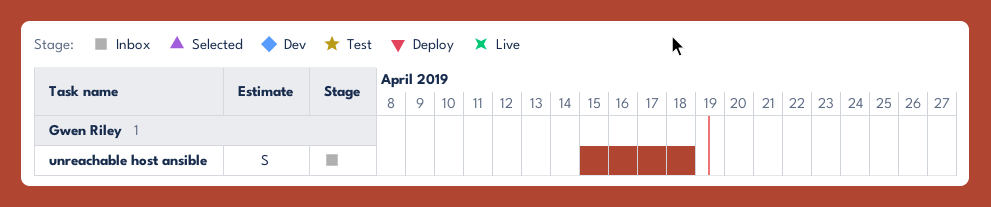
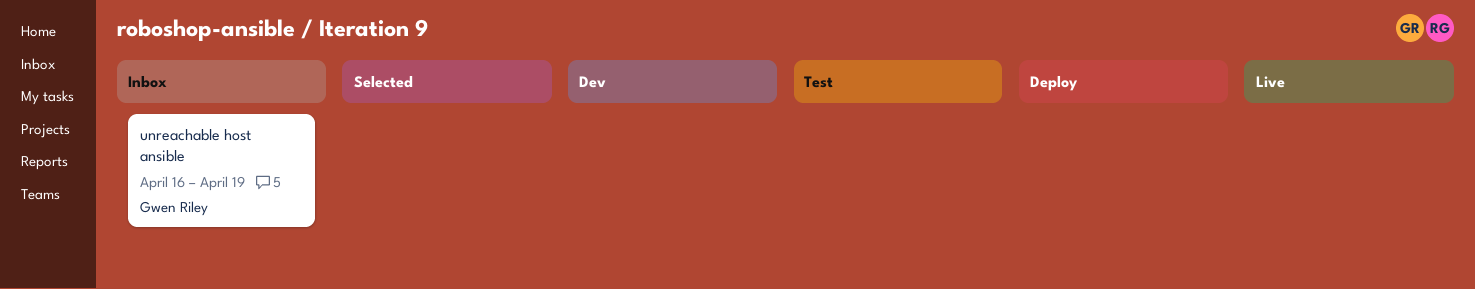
unreachable host ansible, start: Apr 15 -> Apr 16
unreachable host ansible, due: Apr 18 -> Apr 19

